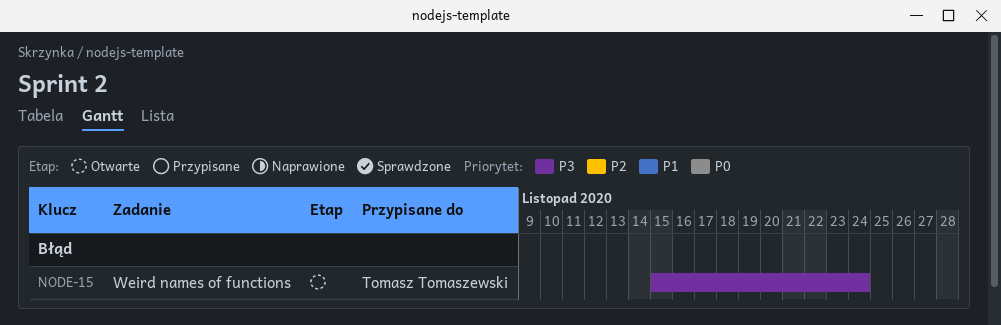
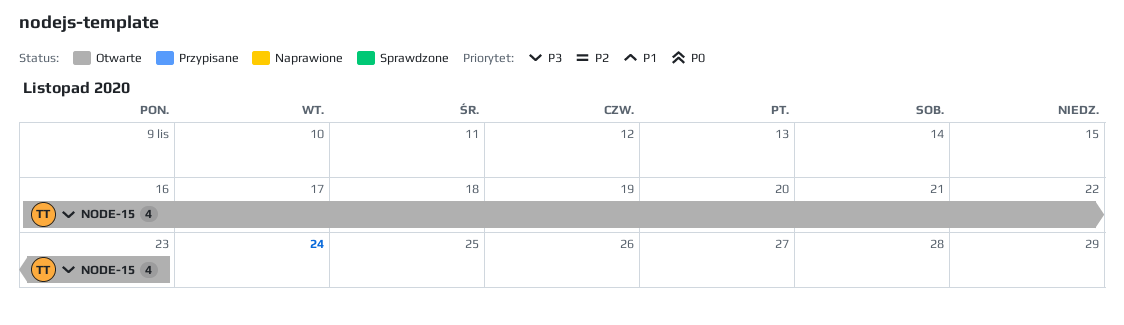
NODE-15, start: Nov 15 -> Nov 16
NODE-15, due: Nov 24 -> Nov 23

